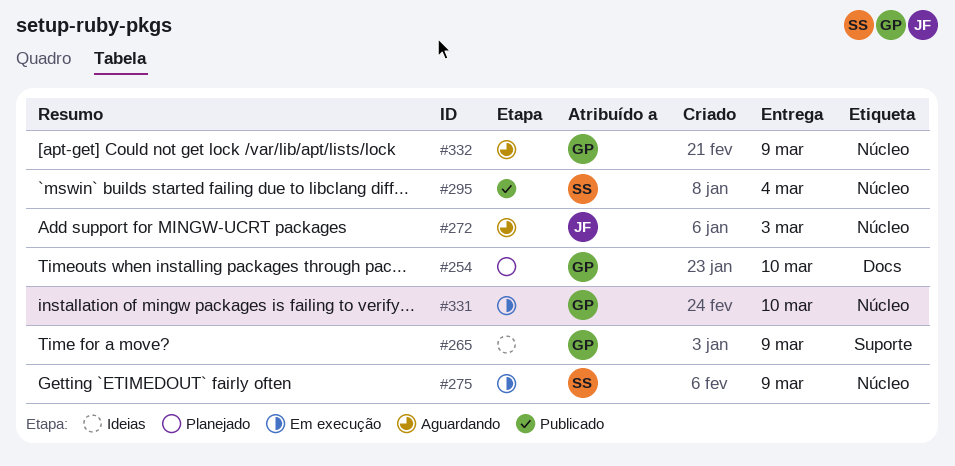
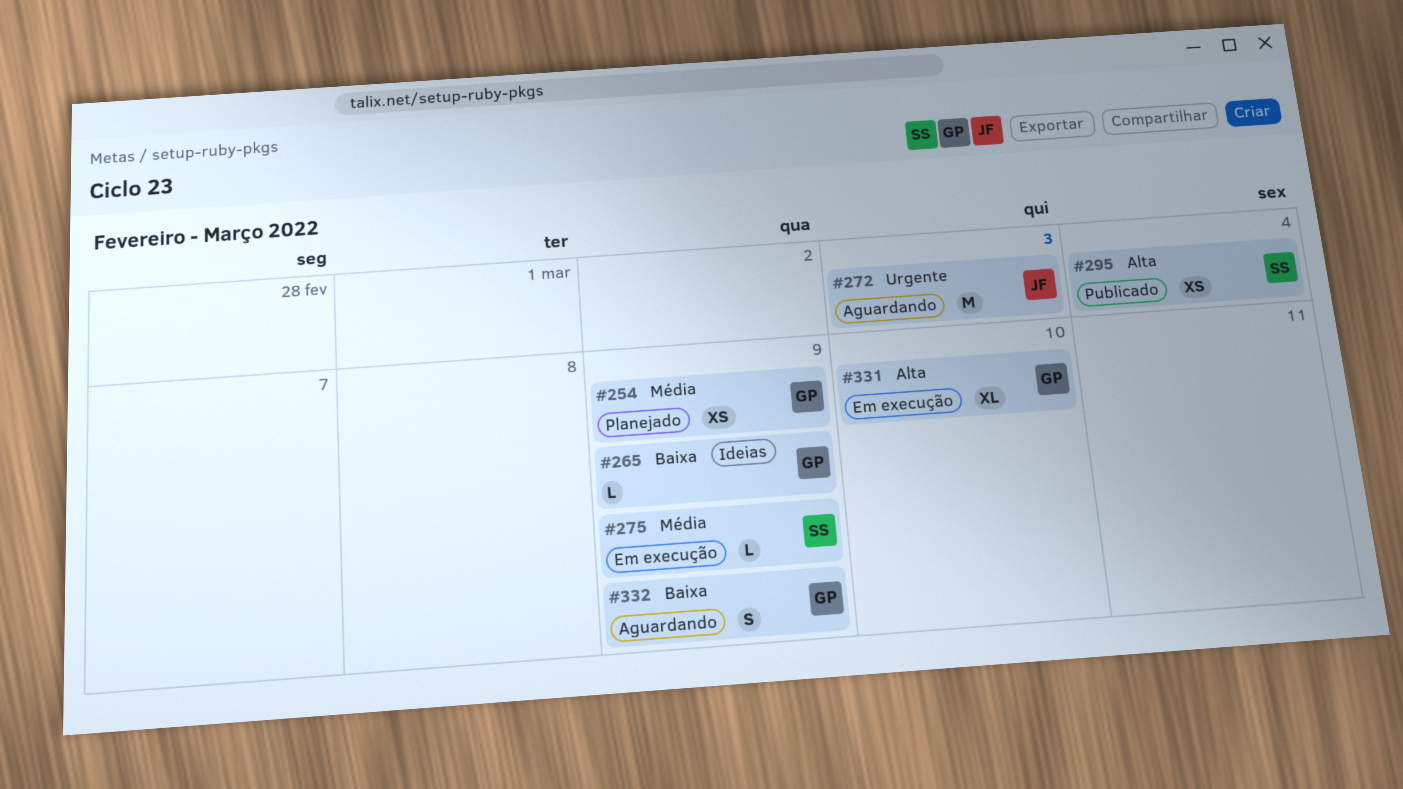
#254, due: Mar 10 -> Mar 9

